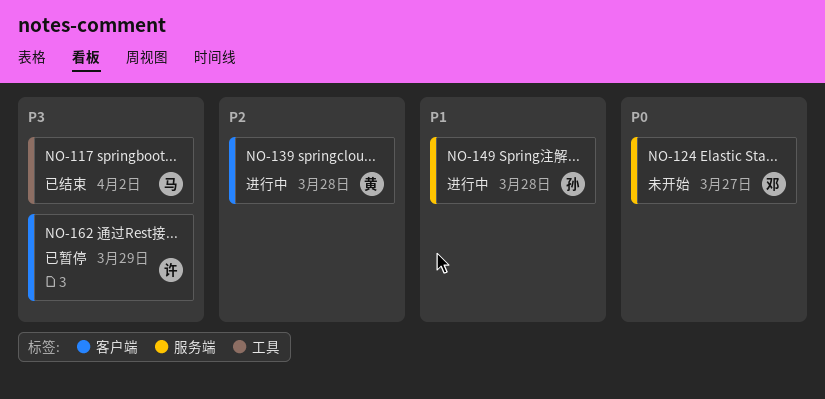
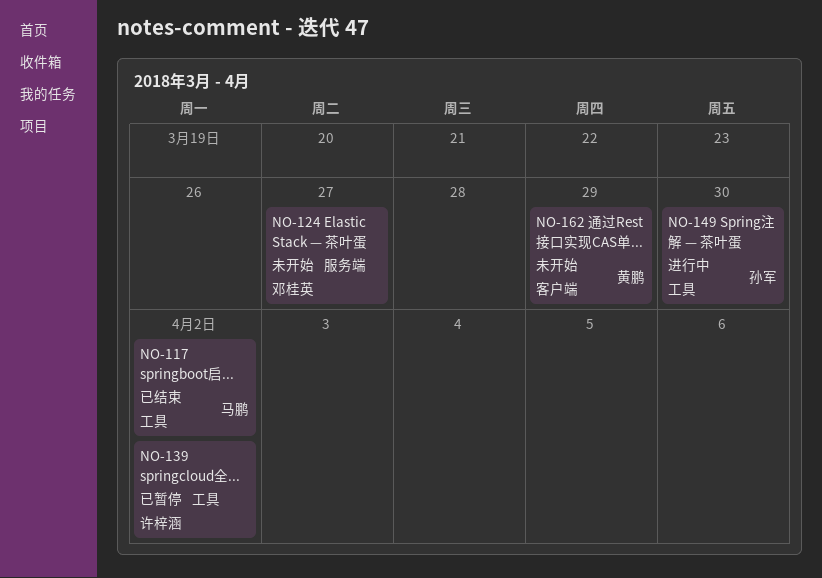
NO-139, status: 进行中 -> 已暂停
NO-139, owner: 黄鹏 -> 许梓涵
NO-139, label: 客户端 -> 工具
NO-139, due: Mar 28 -> Apr 2
NO-149, label: 服务端 -> 工具
NO-149, due: Mar 28 -> Mar 30
NO-162, status: 已暂停 -> 未开始
NO-162, owner: 许梓涵 -> 黄鹏

